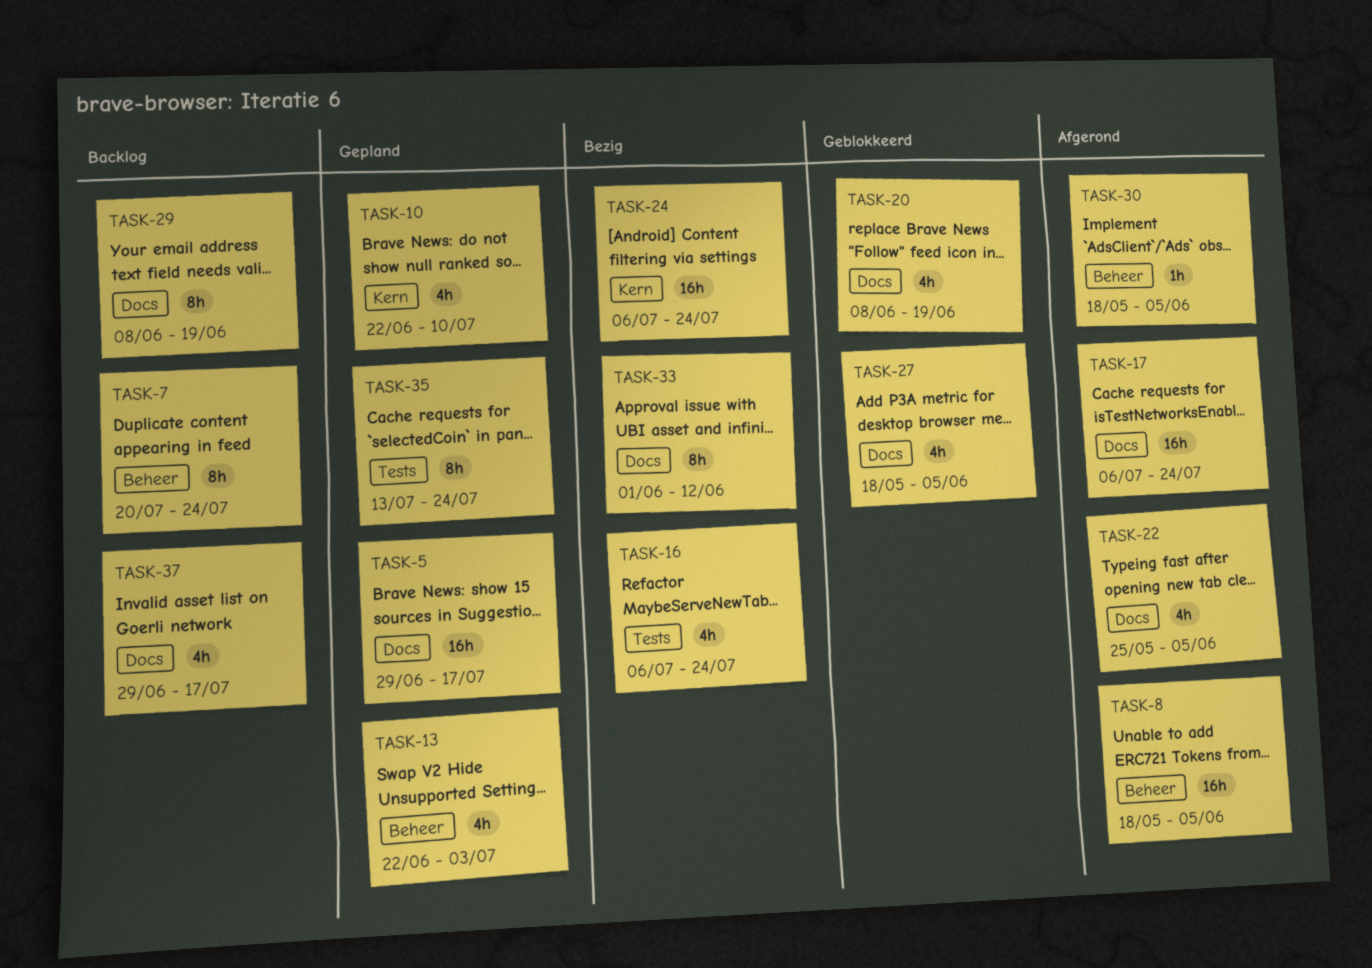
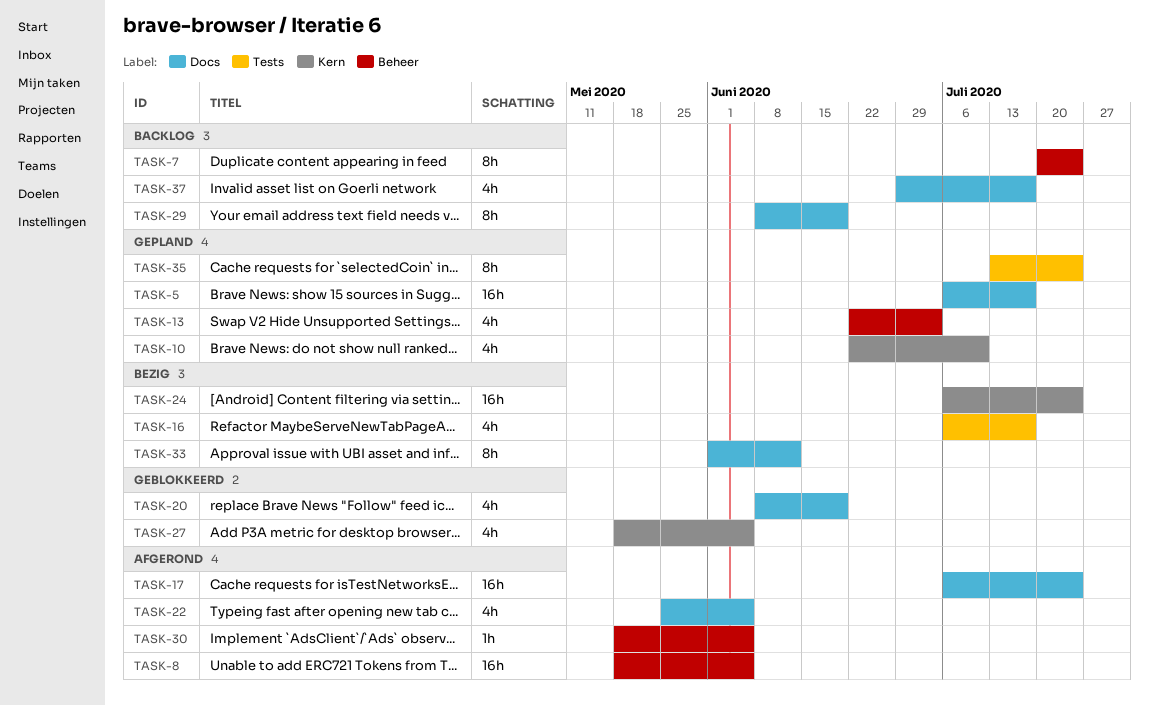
TASK-5, start: Jun 29 -> Jul 6
TASK-16, due: Jul 24 -> Jul 17
TASK-27, label: Docs -> Kern

